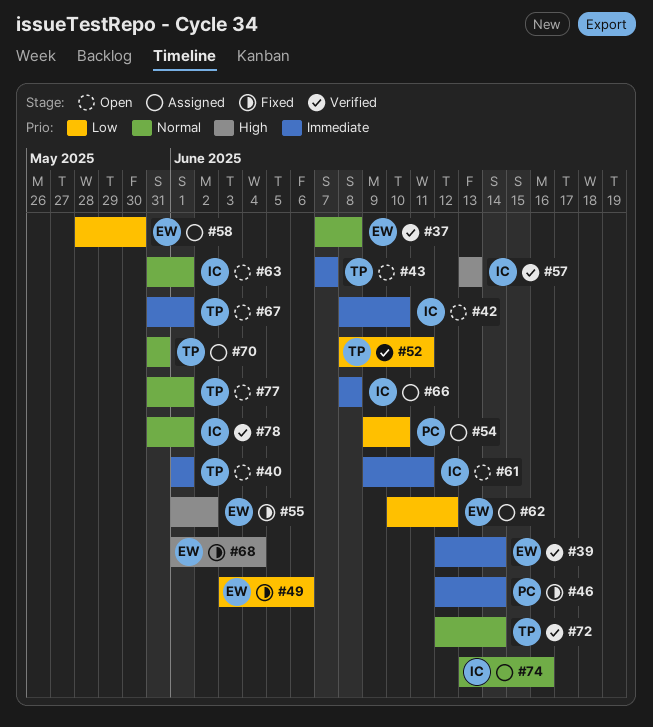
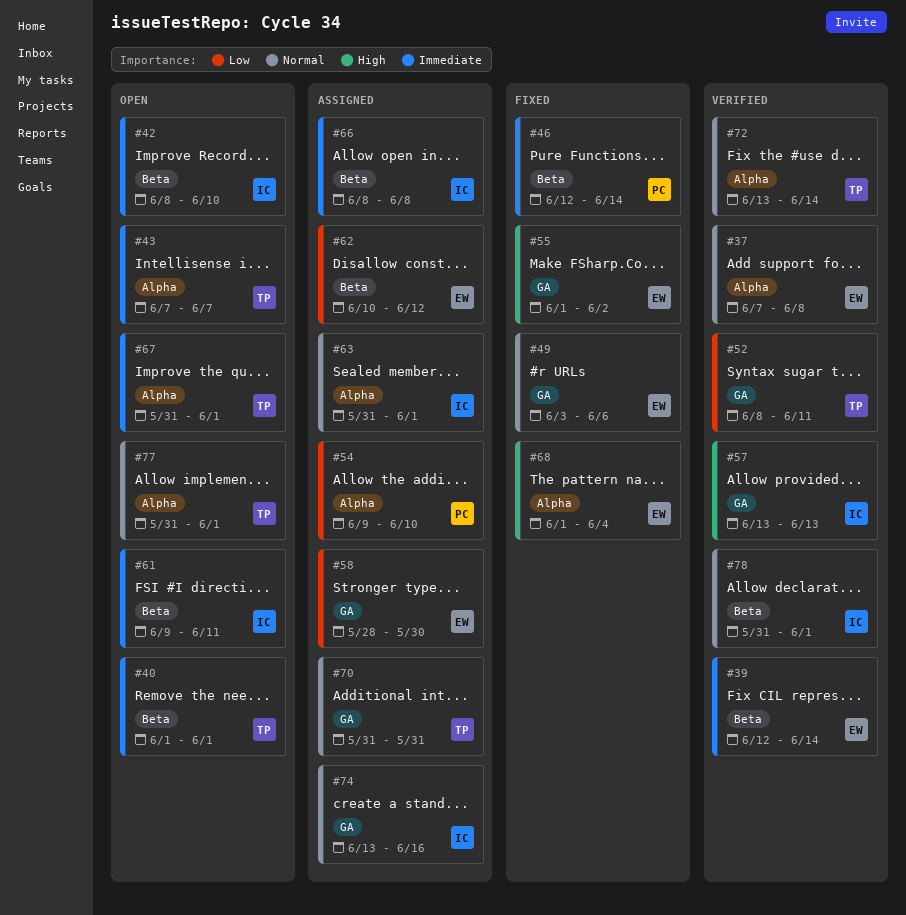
#49, priority: Low -> Normal
#63, status: Open -> Assigned
#72, start: Jun 12 -> Jun 13

